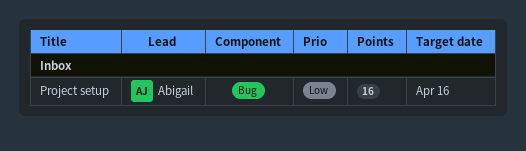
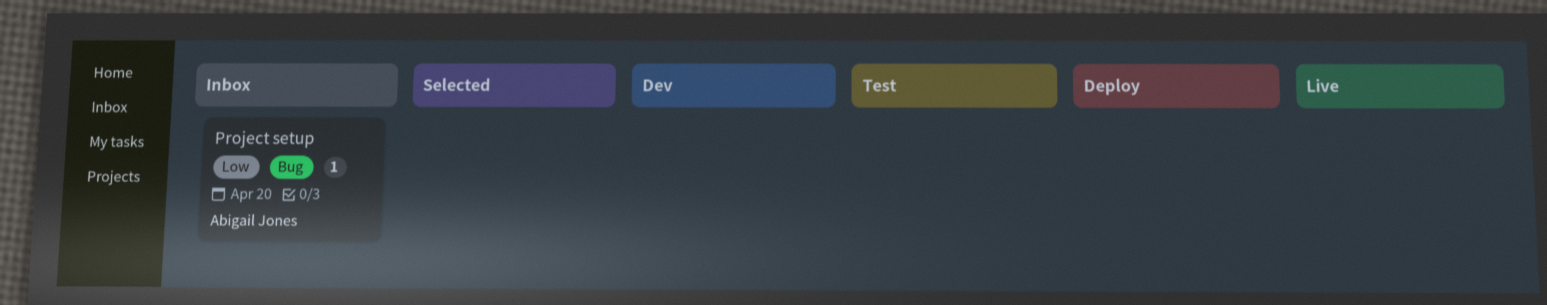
Project setup, estimate: 16 -> 1
Project setup, due: Apr 16 -> Apr 20

